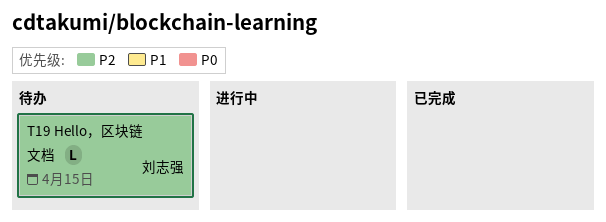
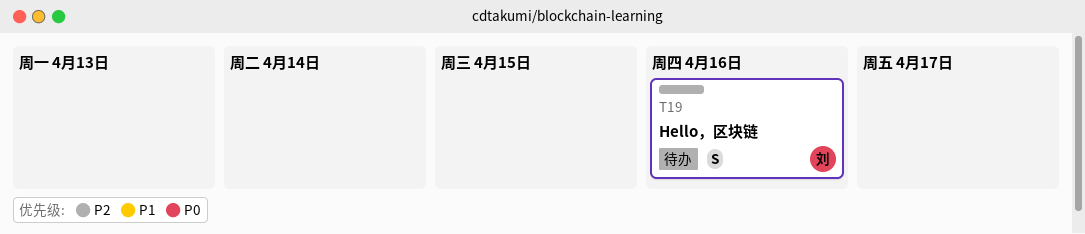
T19, estimate: L -> S
T19, due: Apr 15 -> Apr 16

